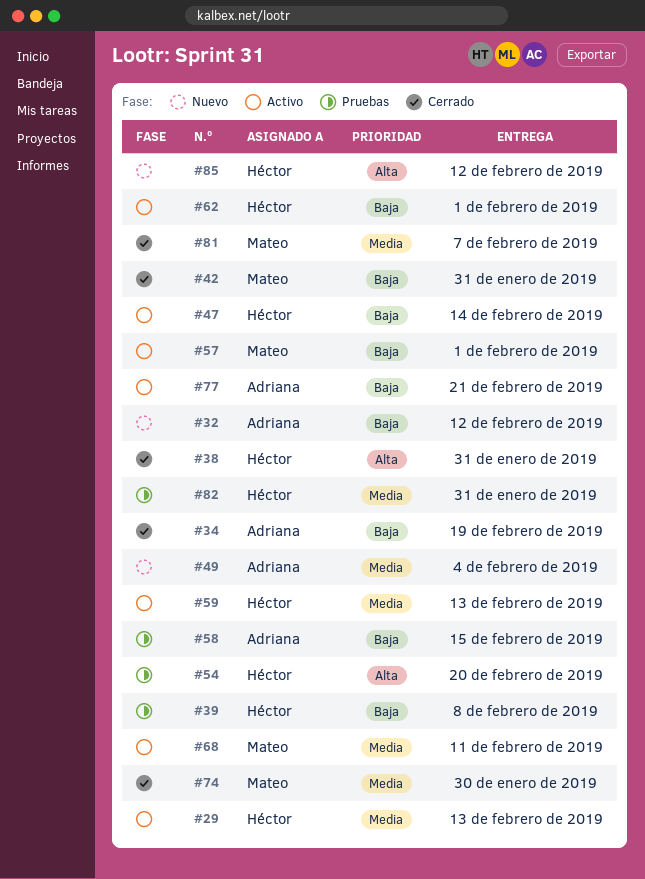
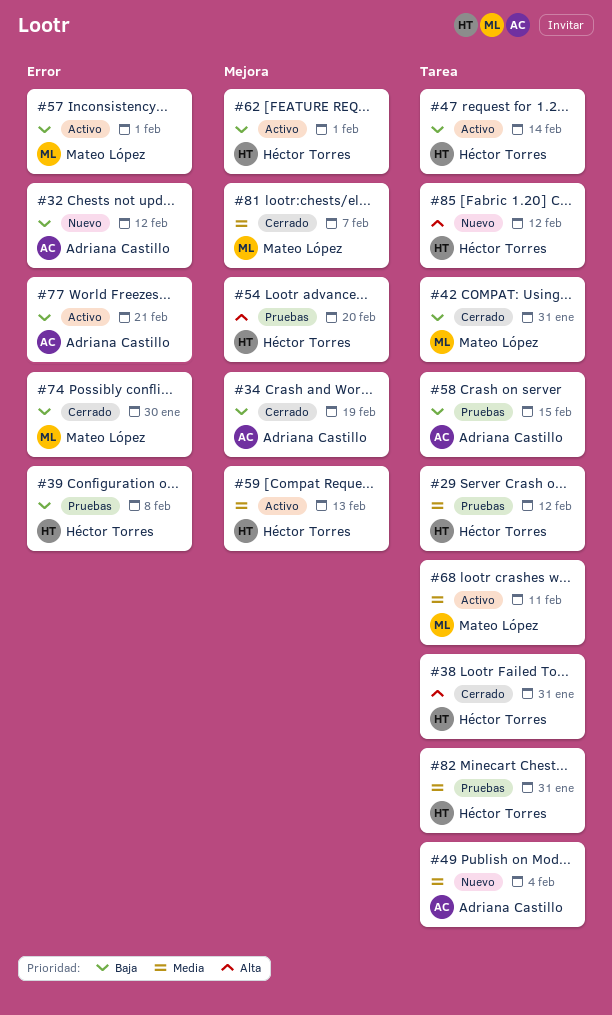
#29, status: Activo -> Pruebas
#29, due: Feb 13 -> Feb 12
#74, priority: Media -> Baja

